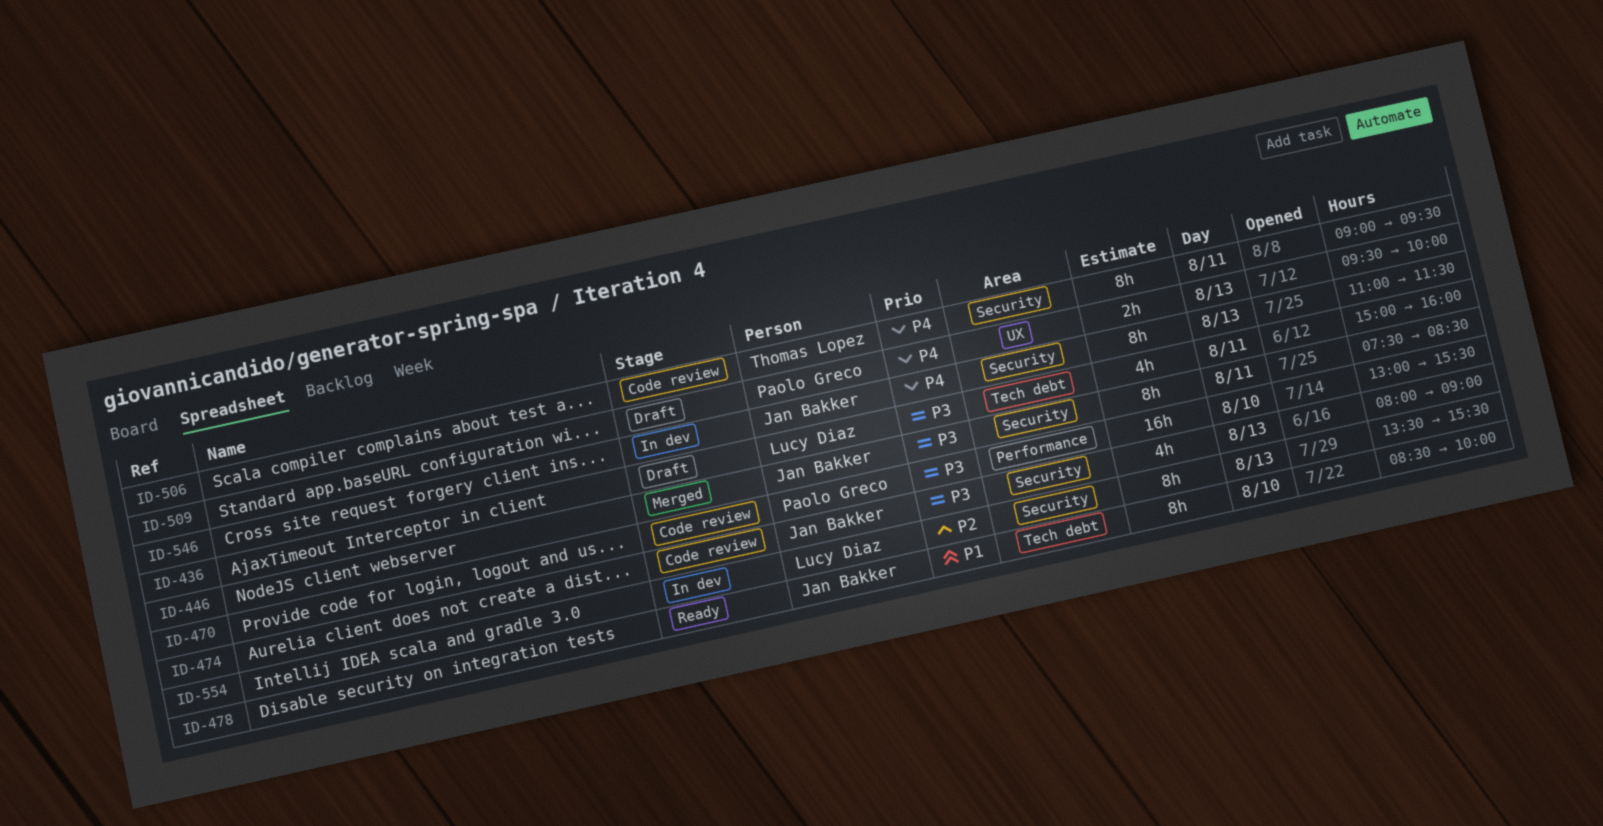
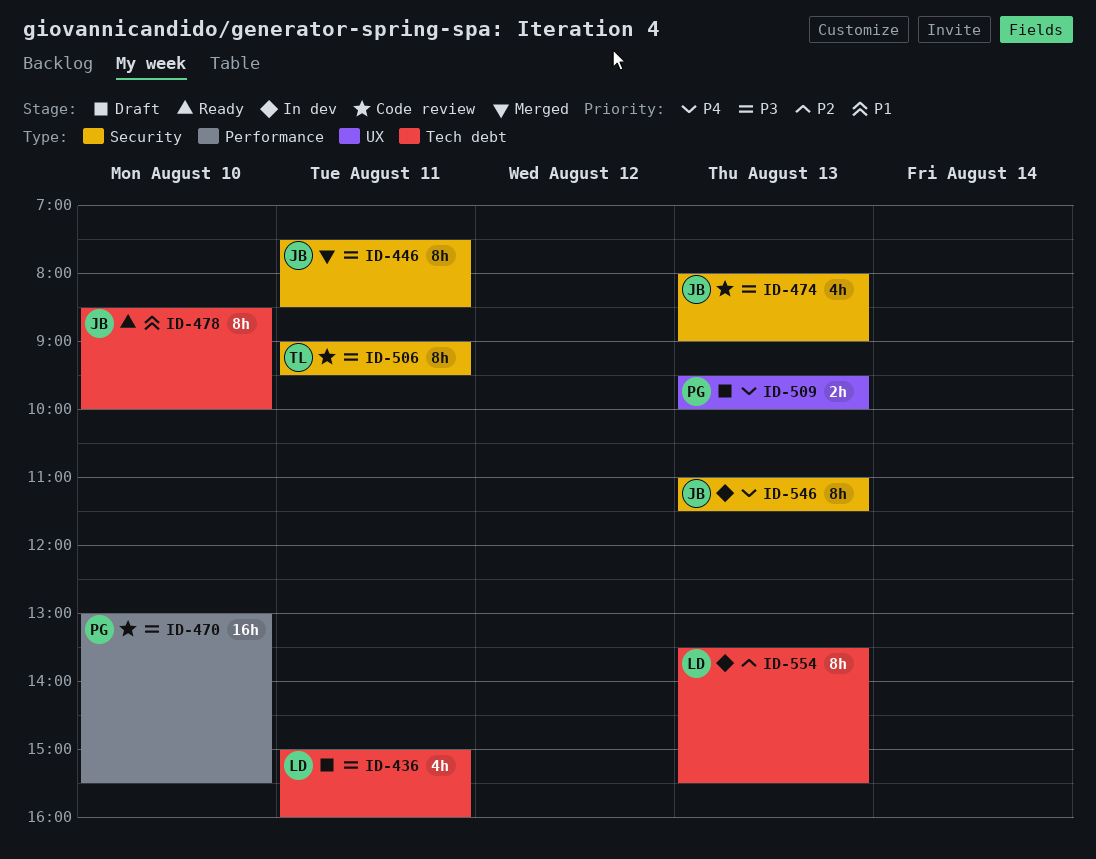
ID-506, priority: P4 -> P3
ID-554, label: Security -> Tech debt

